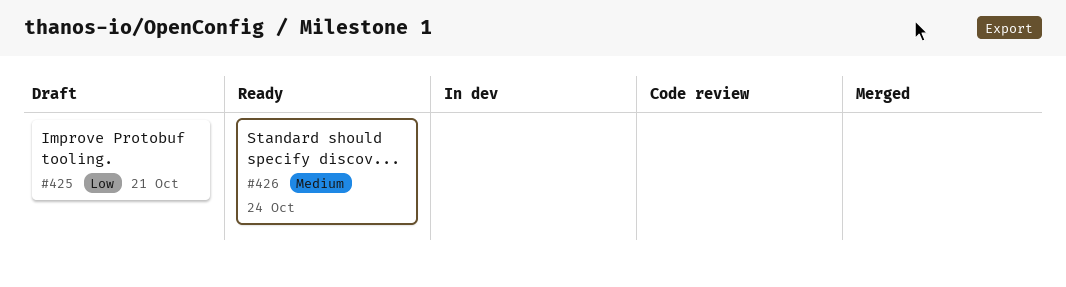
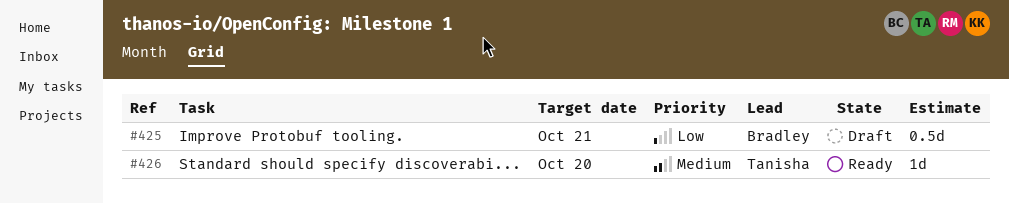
#426, due: Oct 24 -> Oct 20

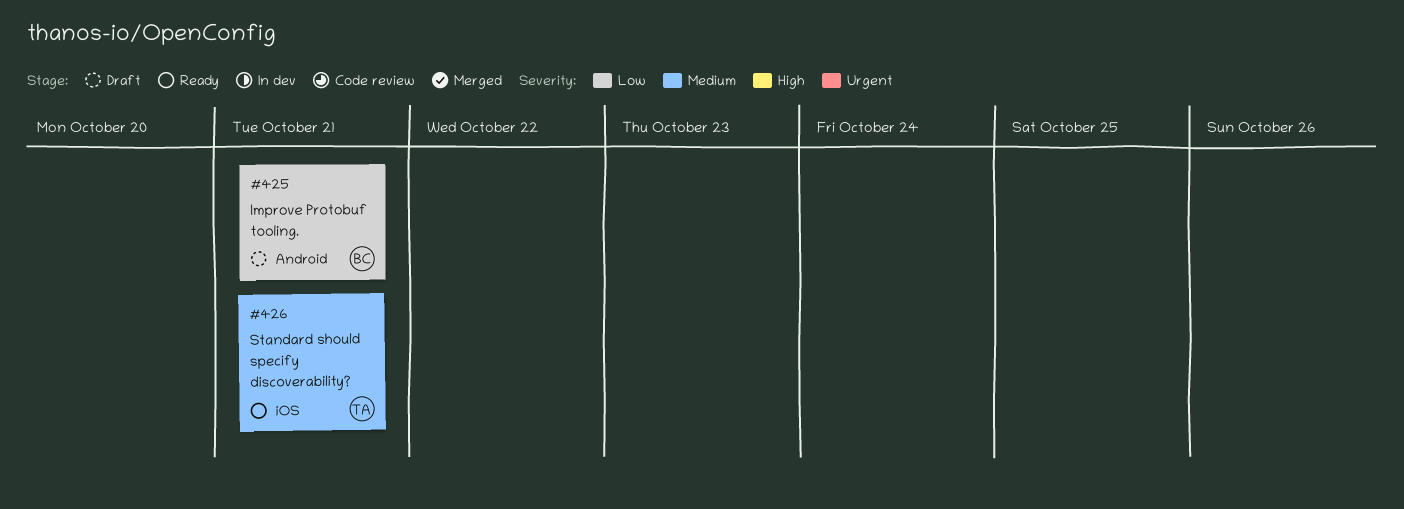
#426, due: Oct 20 -> Oct 21

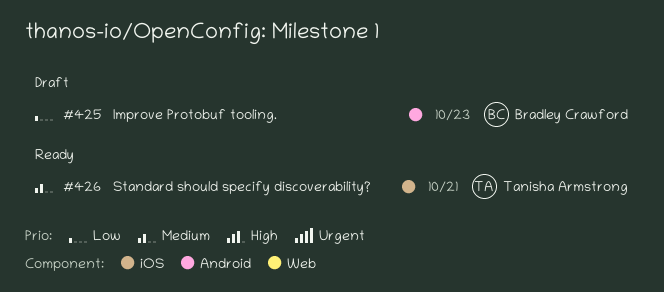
#425, due: Oct 21 -> Oct 23

